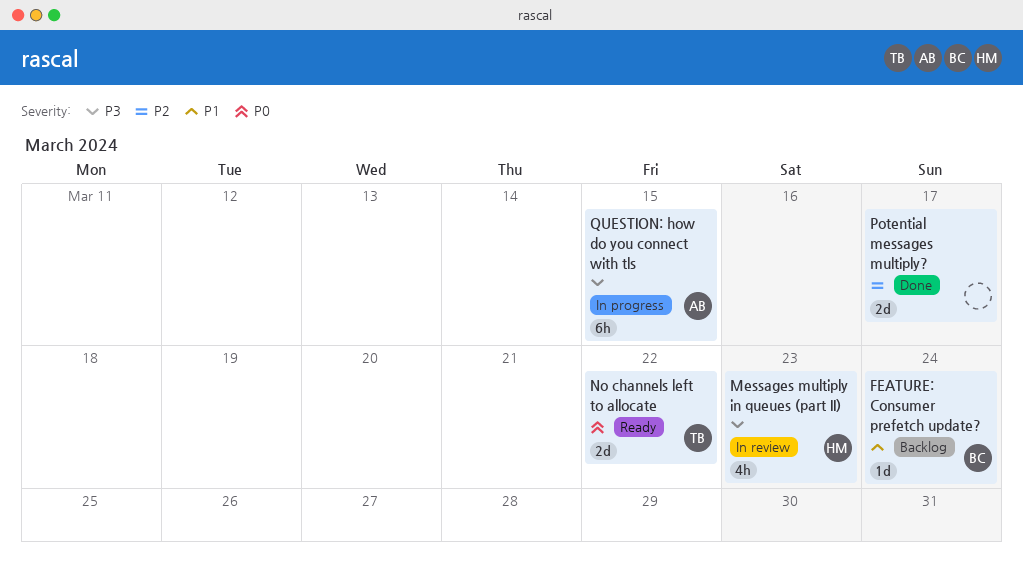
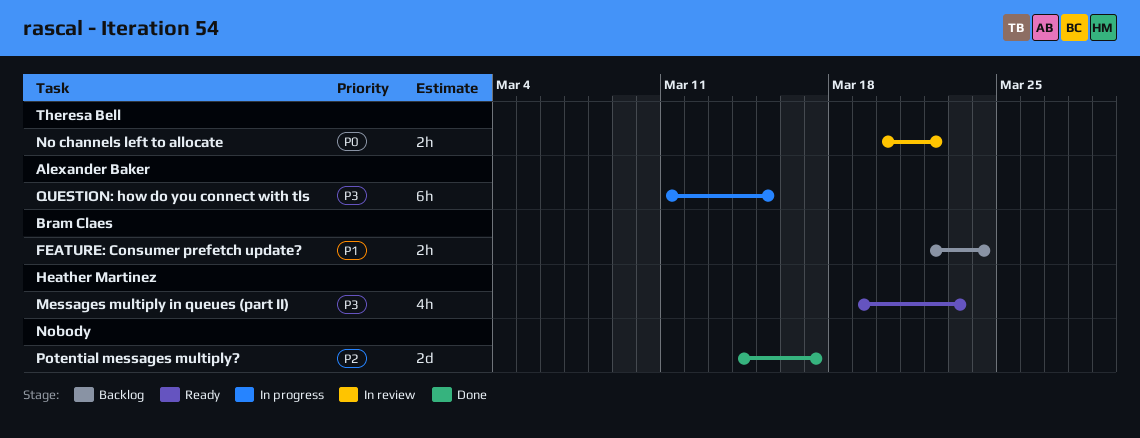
FEATURE: Consumer prefetch update?, estimate: 1d -> 2h
Messages multiply in queues (part II), status: In review -> Ready
No channels left to allocate, status: Ready -> In review
No channels left to allocate, estimate: 2d -> 2h

